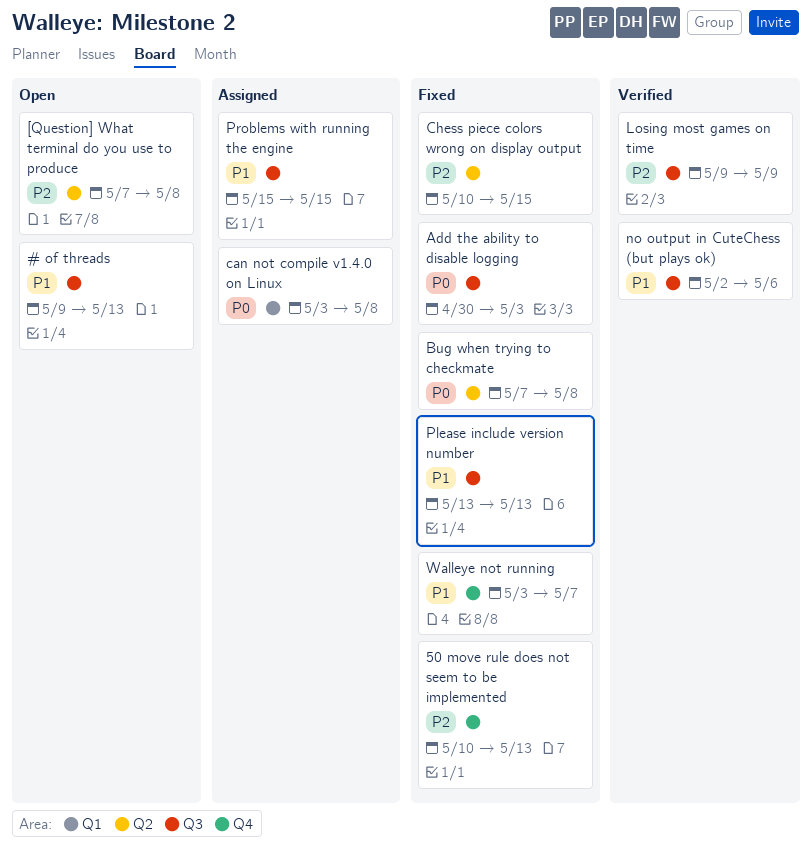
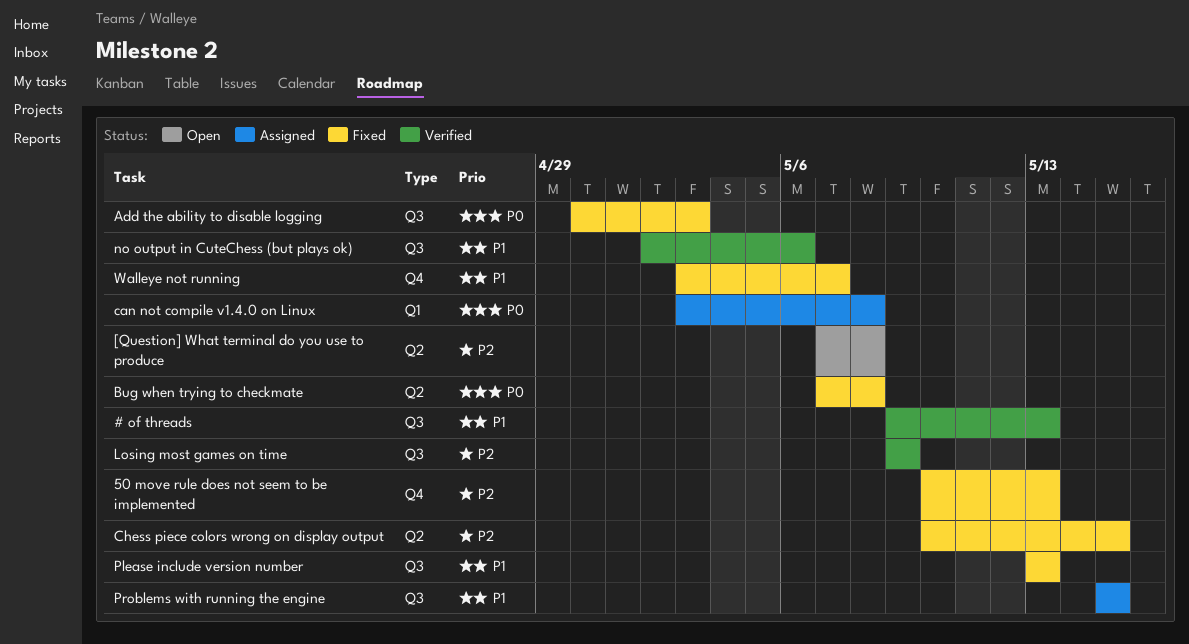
# of threads, status: Open -> Verified

